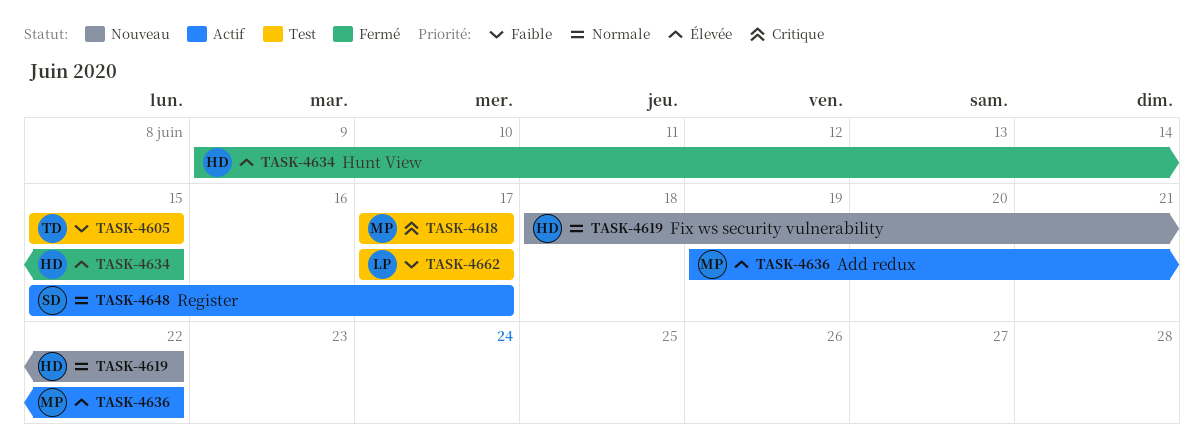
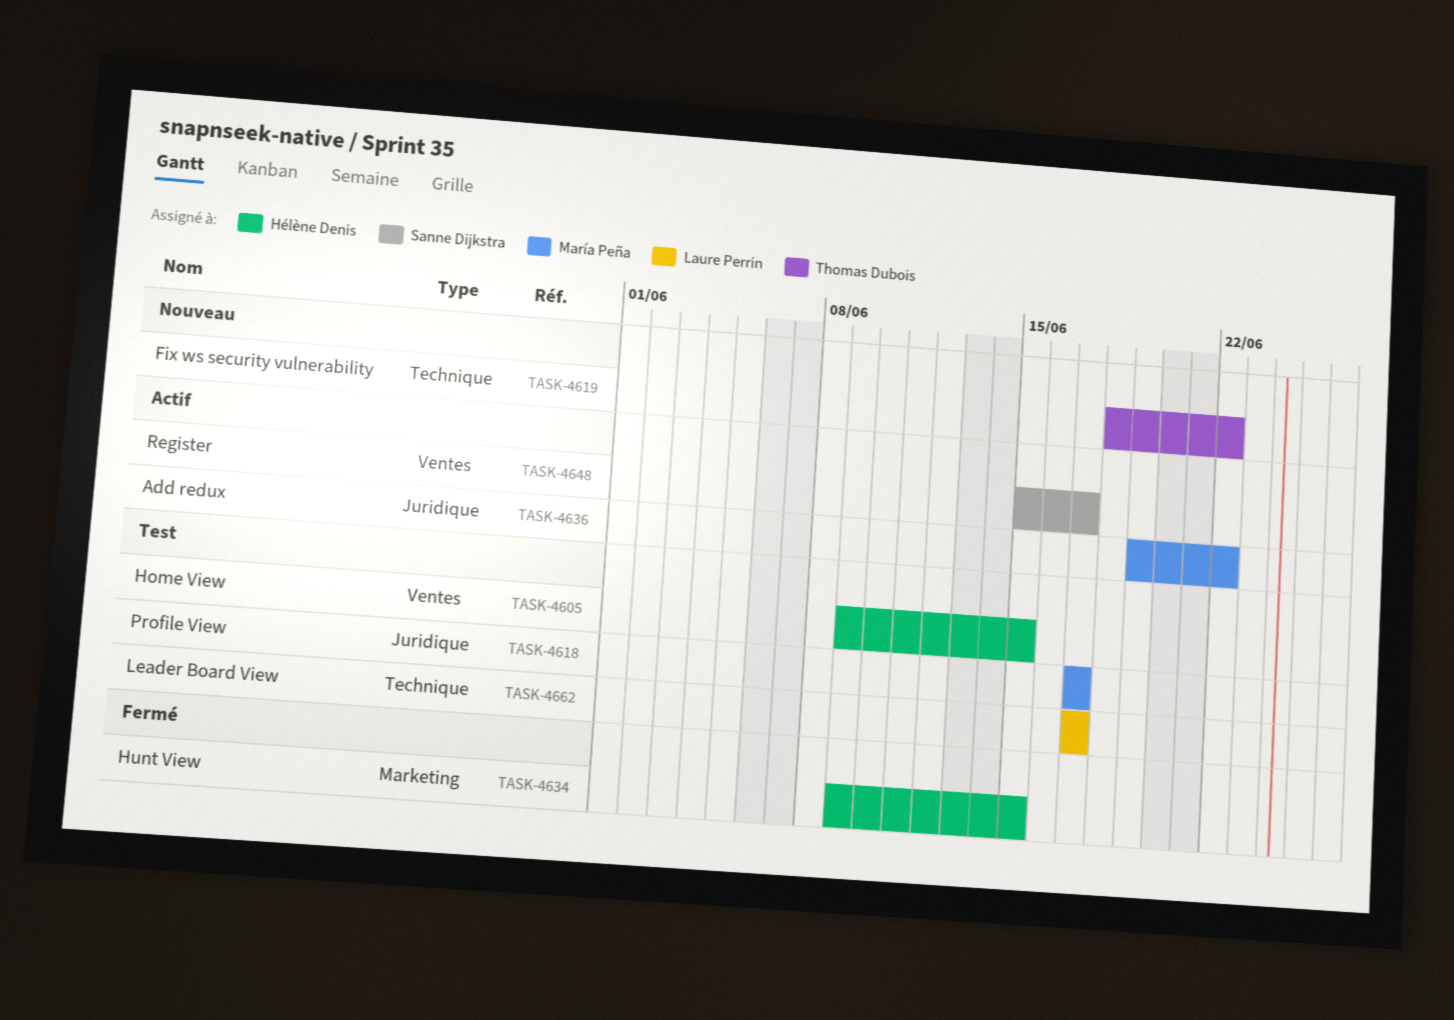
TASK-4605, owner: Thomas Dubois -> Hélène Denis
TASK-4605, start: Jun 15 -> Jun 9
TASK-4619, owner: Hélène Denis -> Thomas Dubois

